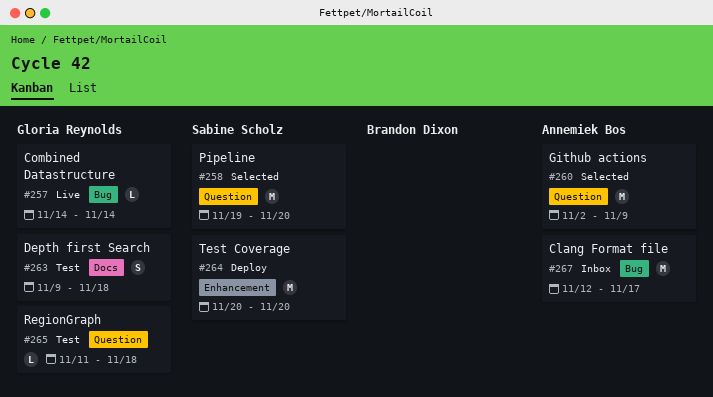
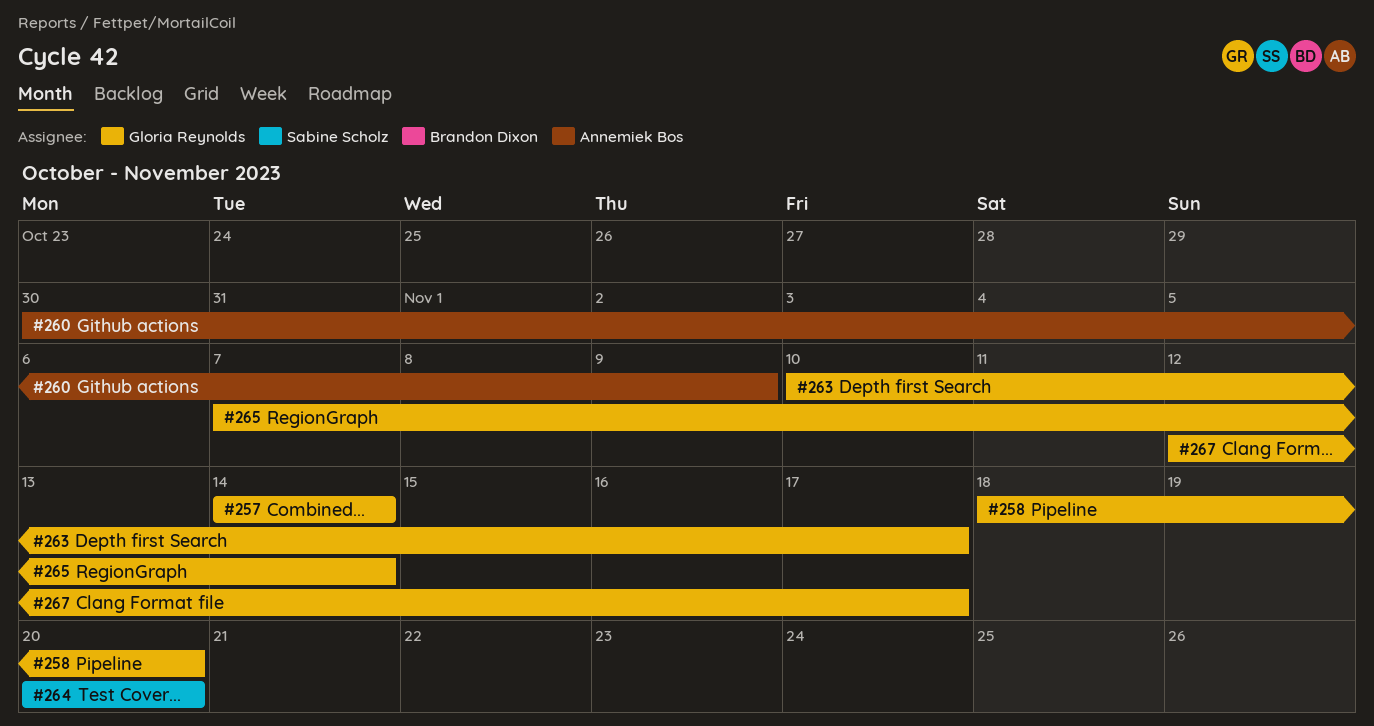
#258, owner: Sabine Scholz -> Gloria Reynolds
#258, start: Nov 19 -> Nov 18
#260, start: Nov 2 -> Oct 30
#263, start: Nov 9 -> Nov 10
#263, due: Nov 18 -> Nov 17
#265, start: Nov 11 -> Nov 7
#265, due: Nov 18 -> Nov 14
#267, owner: Annemiek Bos -> Gloria Reynolds

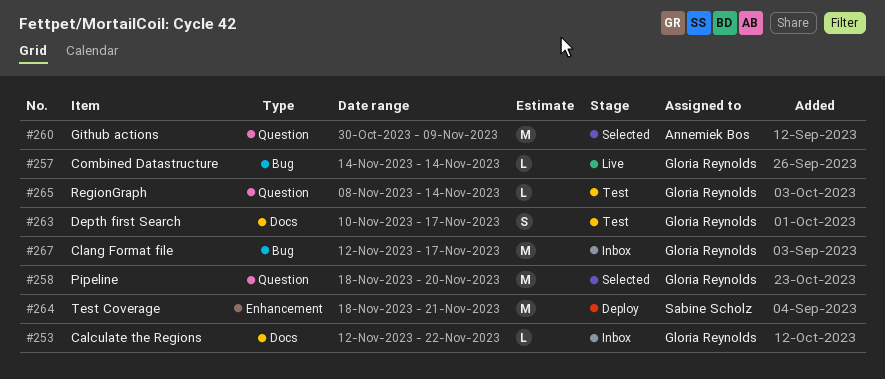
#253: none -> present
#264, start: Nov 20 -> Nov 18
#264, due: Nov 20 -> Nov 21
#265, start: Nov 7 -> Nov 8

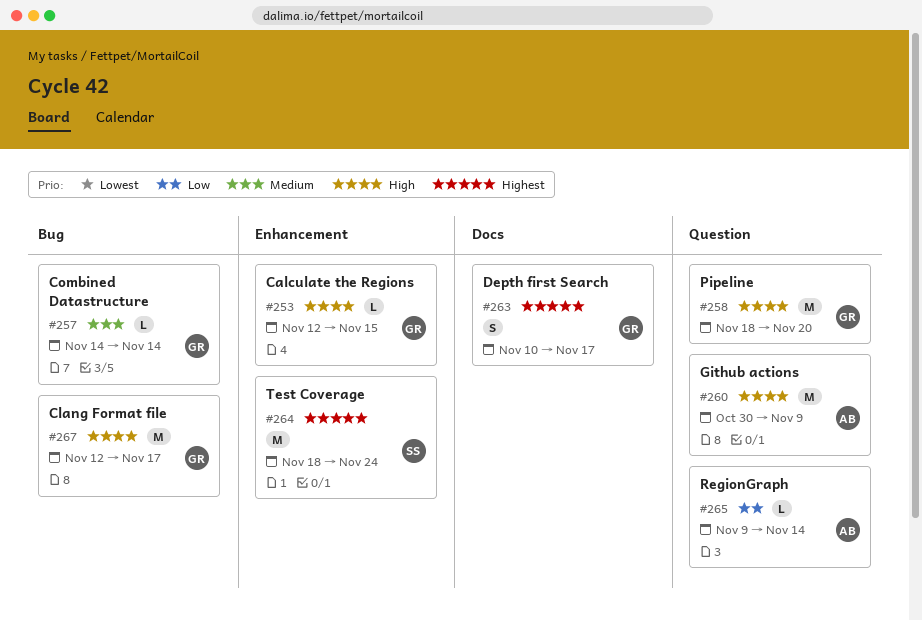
#253, label: Docs -> Enhancement
#253, due: Nov 22 -> Nov 15
#264, due: Nov 21 -> Nov 24
#265, owner: Gloria Reynolds -> Annemiek Bos
#265, start: Nov 8 -> Nov 9

